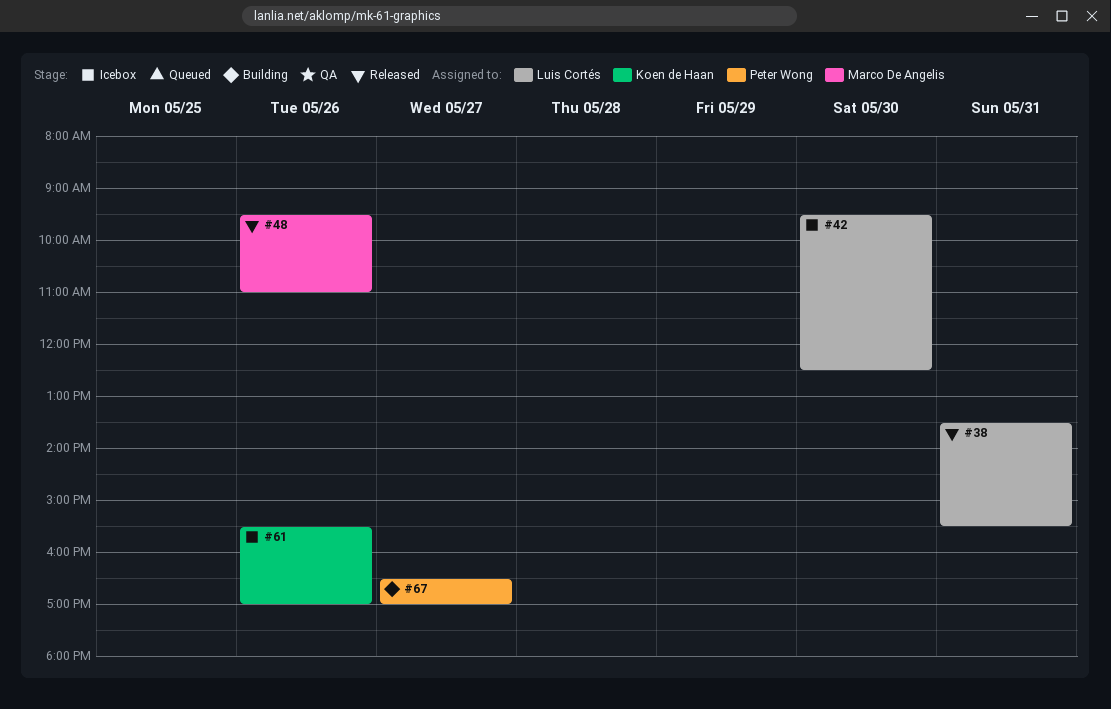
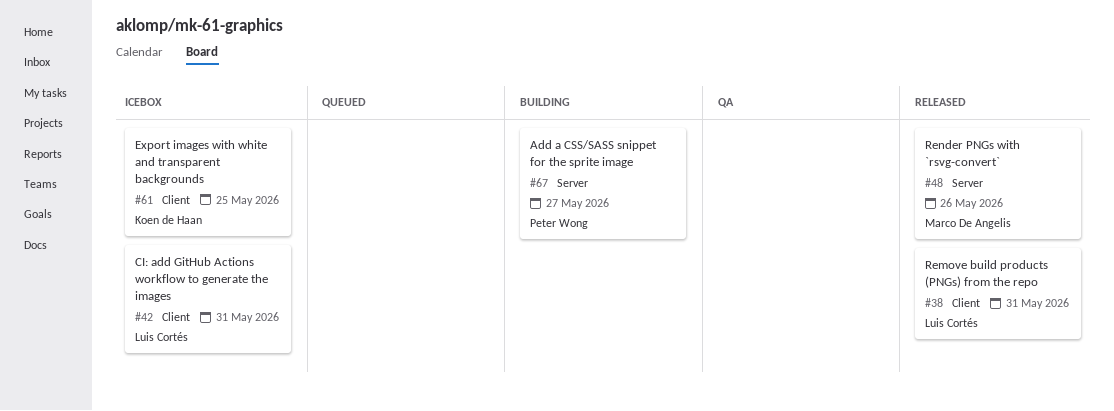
#42, day: May 30 -> May 31
#61, day: May 26 -> May 25

